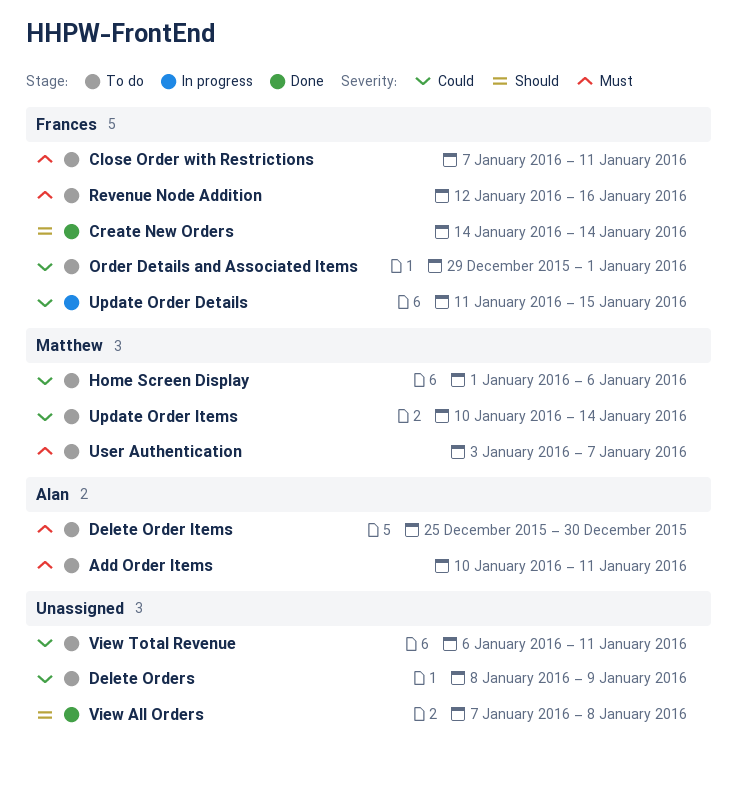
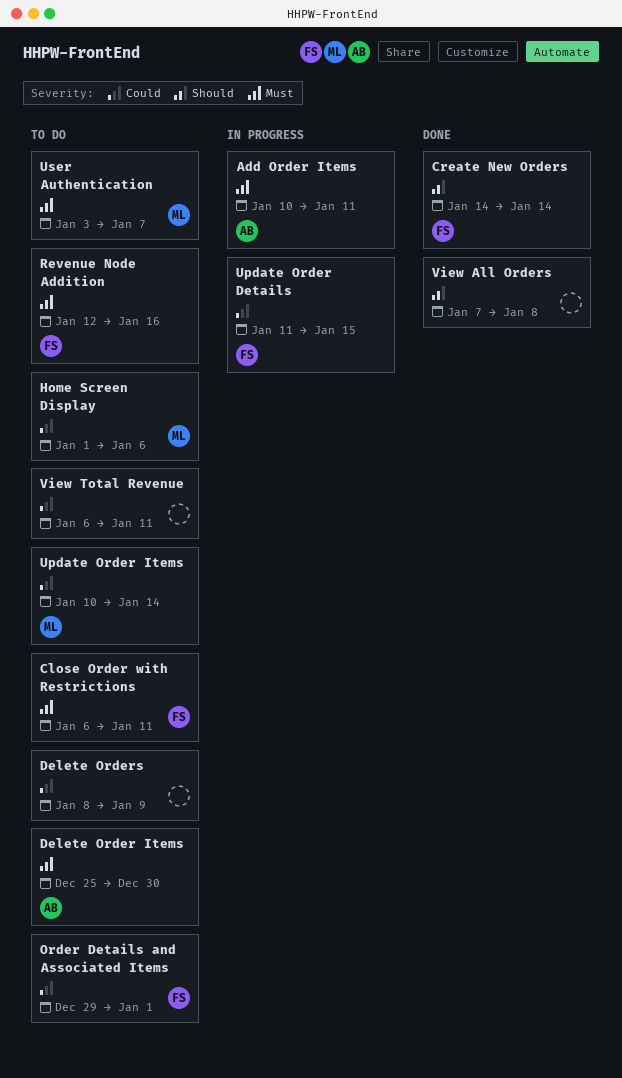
Add Order Items, status: To do -> In progress
Close Order with Restrictions, start: Jan 7 -> Jan 6

